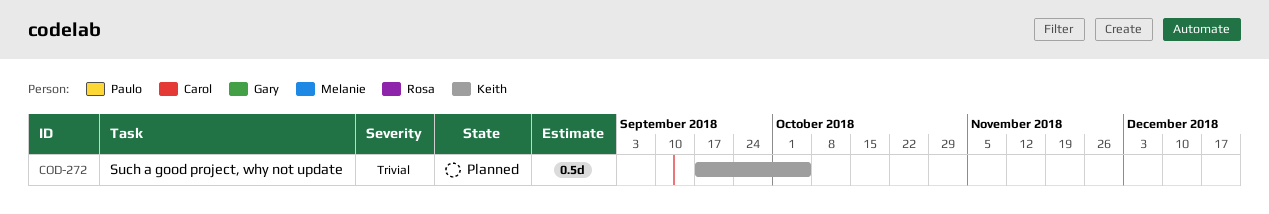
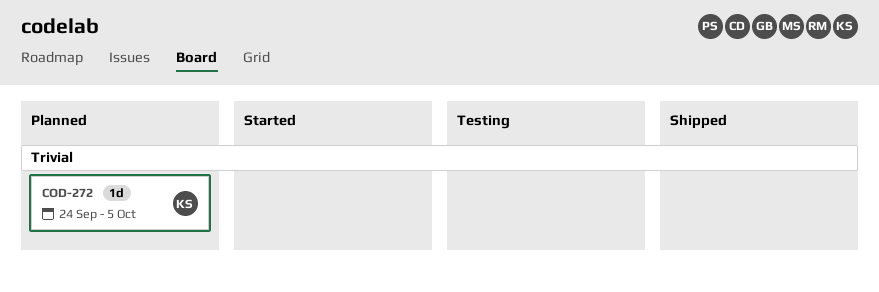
COD-272, estimate: 0.5d -> 1d
COD-272, start: Sep 17 -> Sep 24

